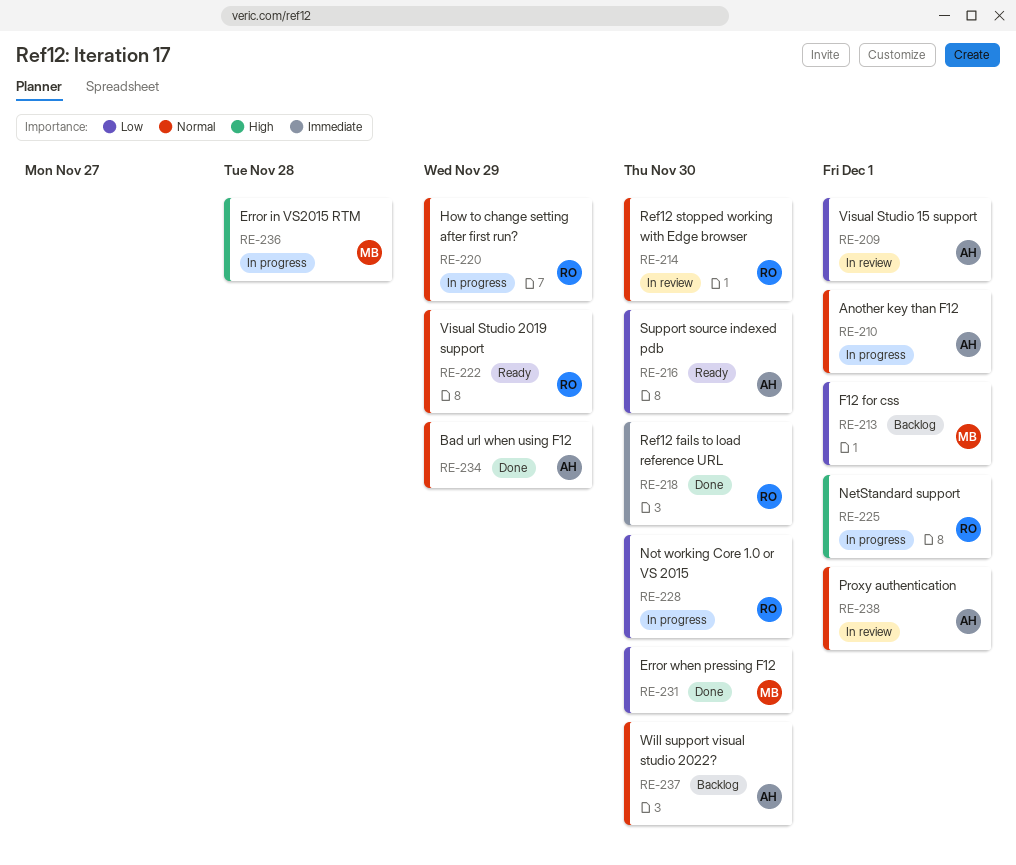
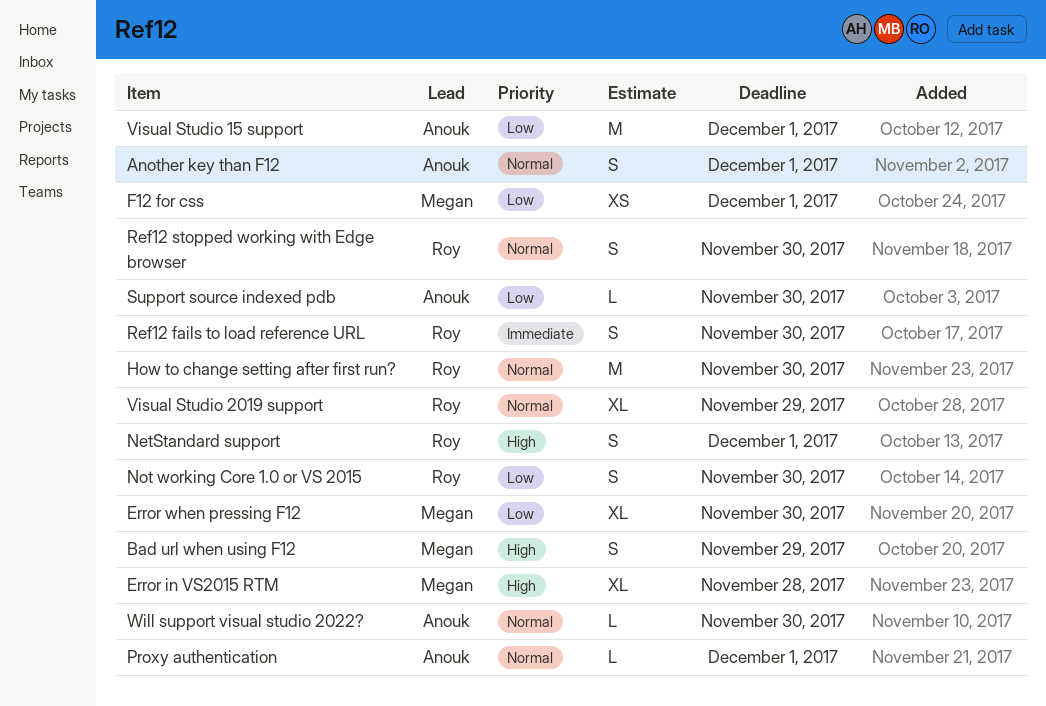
Bad url when using F12, owner: Anouk -> Megan
Bad url when using F12, priority: Normal -> High
How to change setting after first run?, due: Nov 29 -> Nov 30

